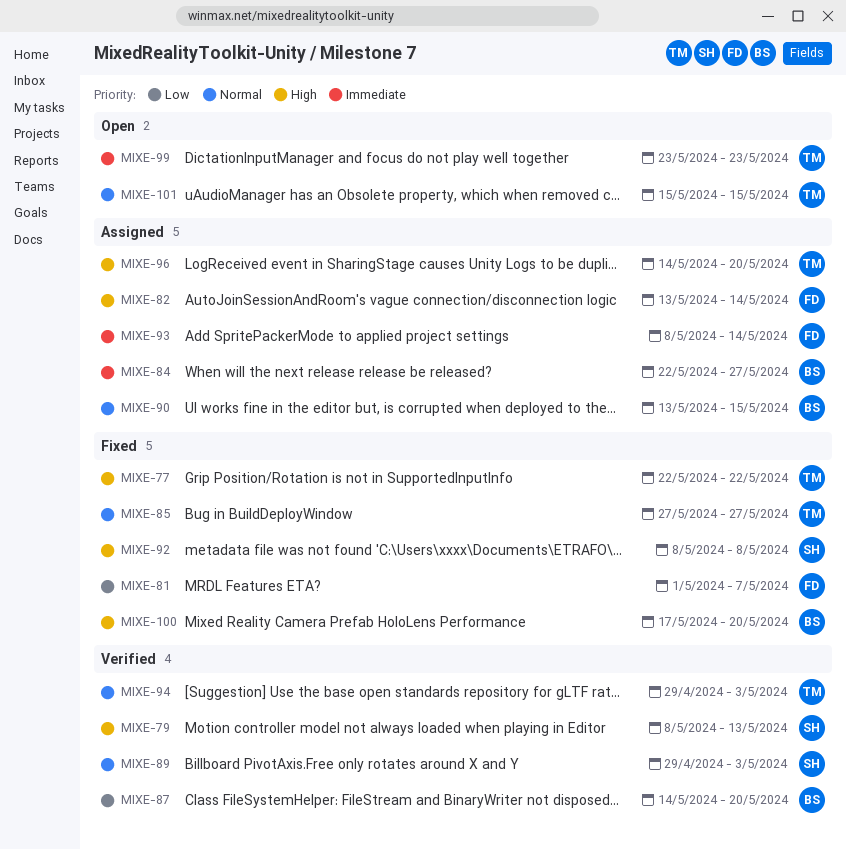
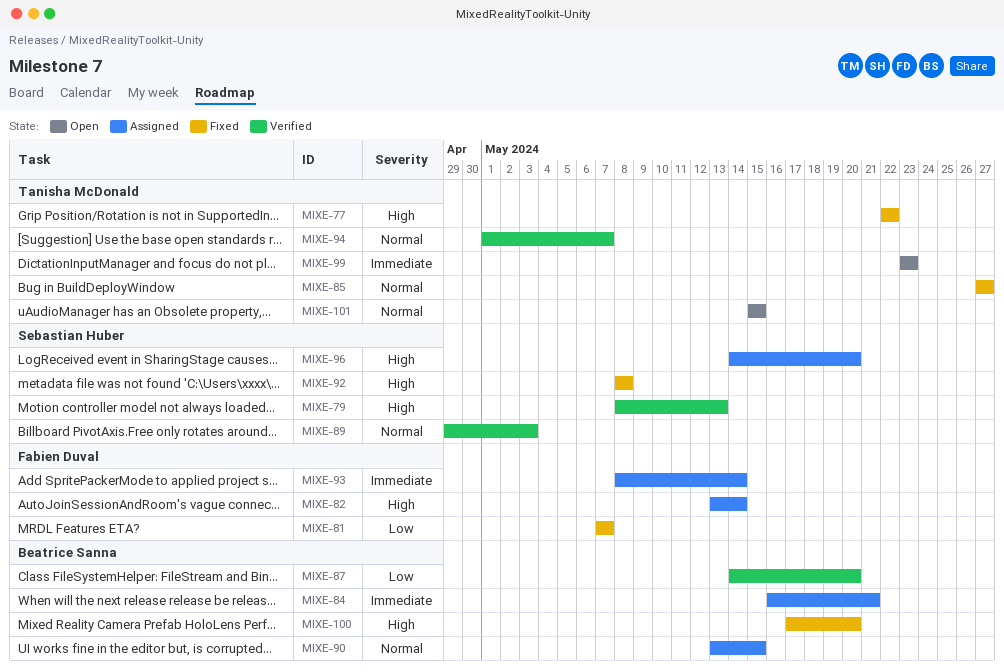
MIXE-81, start: May 1 -> May 7
MIXE-84, start: May 22 -> May 16
MIXE-84, due: May 27 -> May 21
MIXE-94, start: Apr 29 -> May 1
MIXE-94, due: May 3 -> May 7
MIXE-96, owner: Tanisha McDonald -> Sebastian Huber

